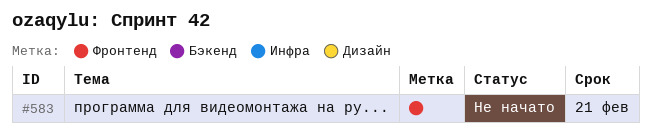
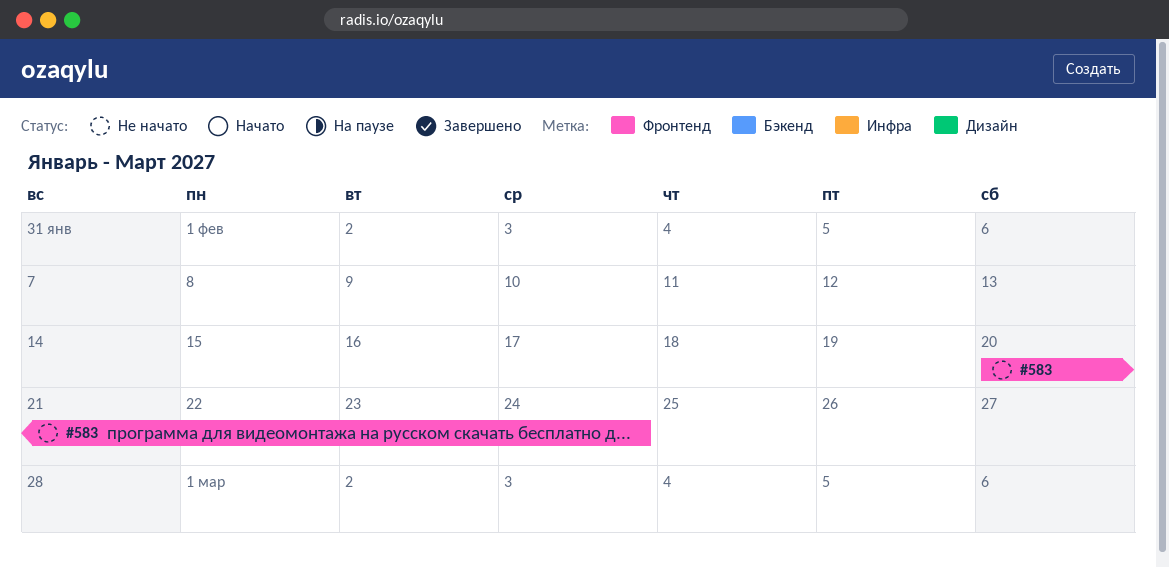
#583, due: Feb 21 -> Feb 24

